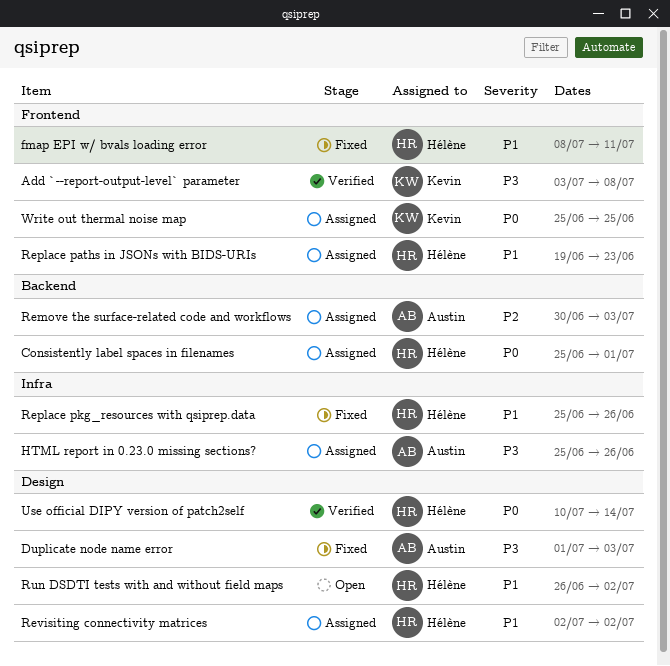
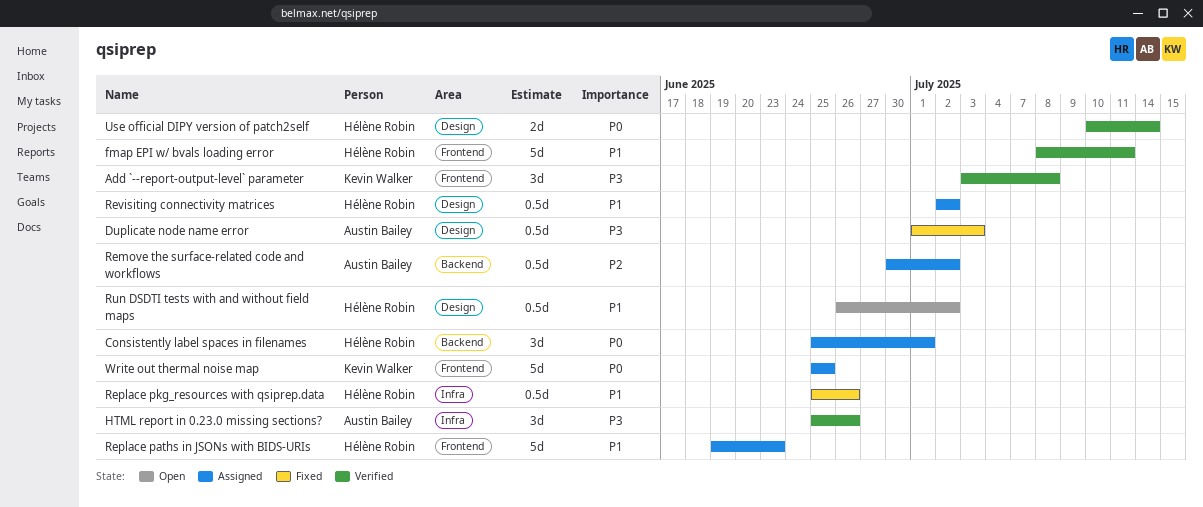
fmap EPI w/ bvals loading error, status: Fixed -> Verified
HTML report in 0.23.0 missing sections?, status: Assigned -> Verified
Remove the surface-related code and workflows, due: Jul 3 -> Jul 2

